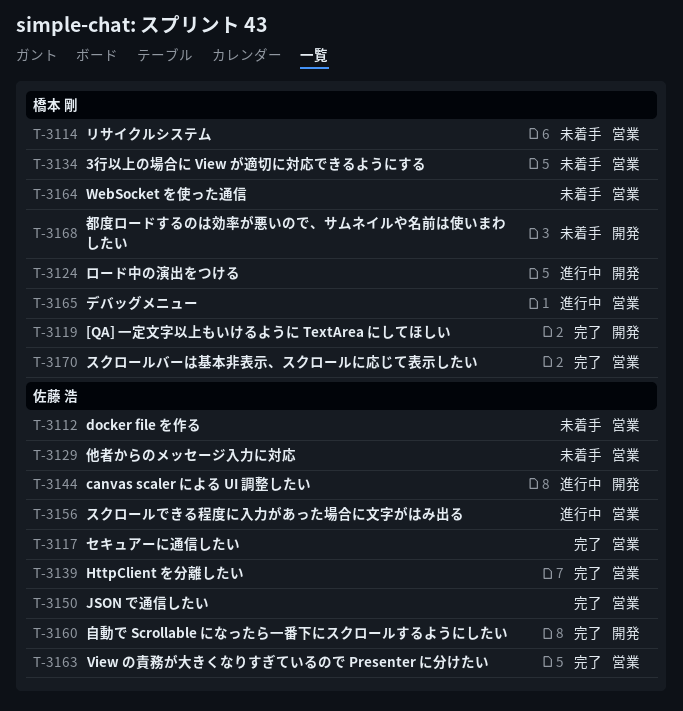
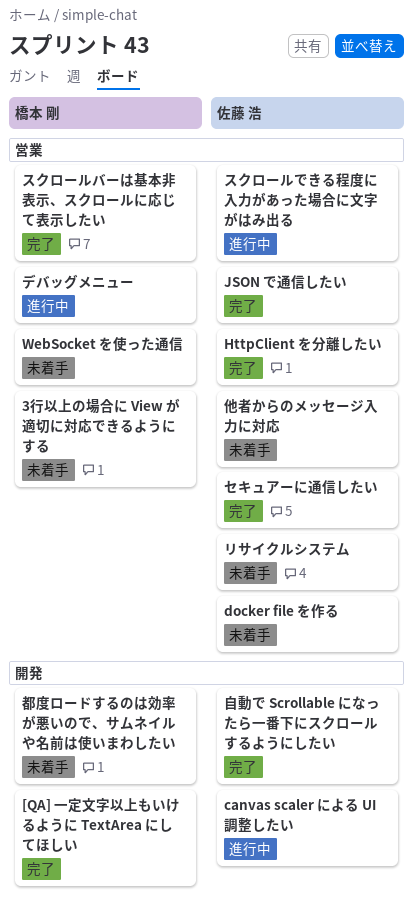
View の責務が大きくなりすぎているので Presenter に分けたい: present -> none
リサイクルシステム, owner: 橋本 剛 -> 佐藤 浩
ロード中の演出をつける: present -> none

